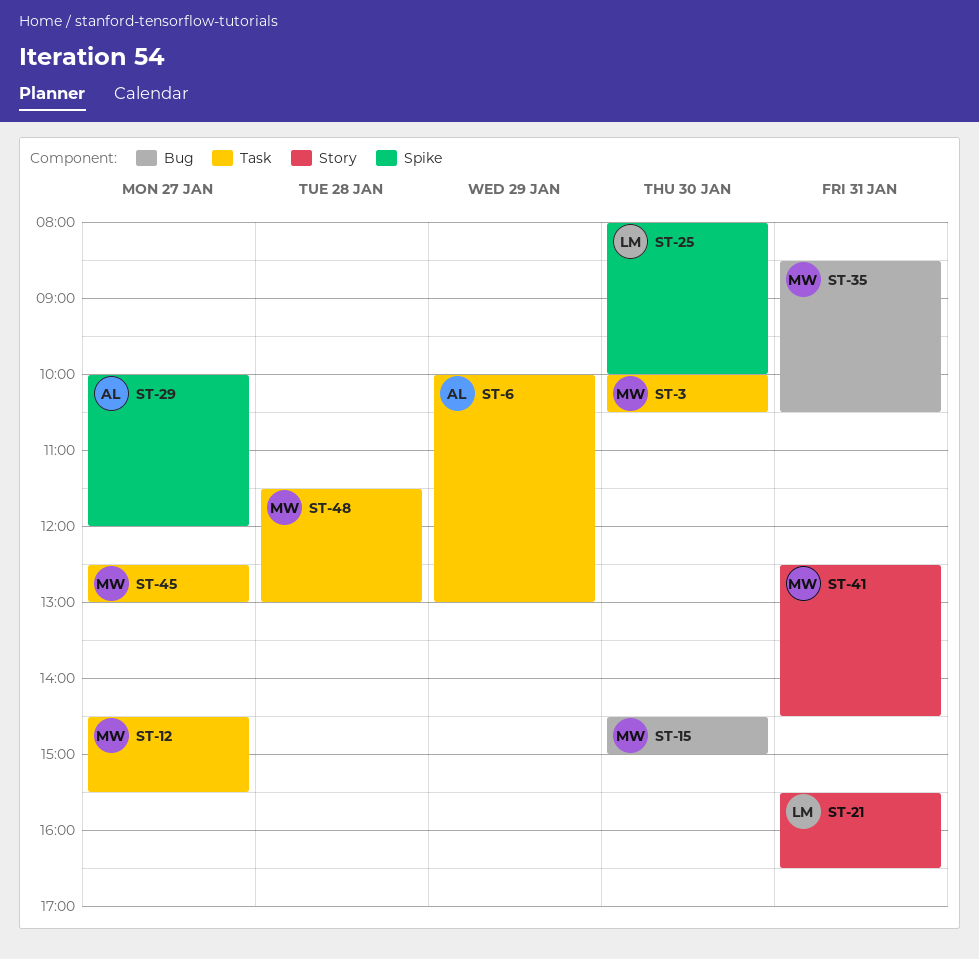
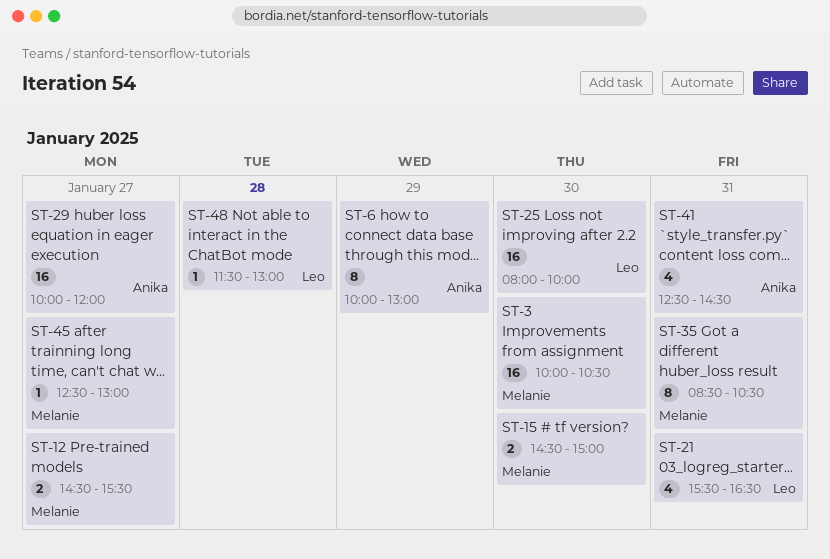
ST-41, owner: Melanie -> Anika
ST-48, owner: Melanie -> Leo

